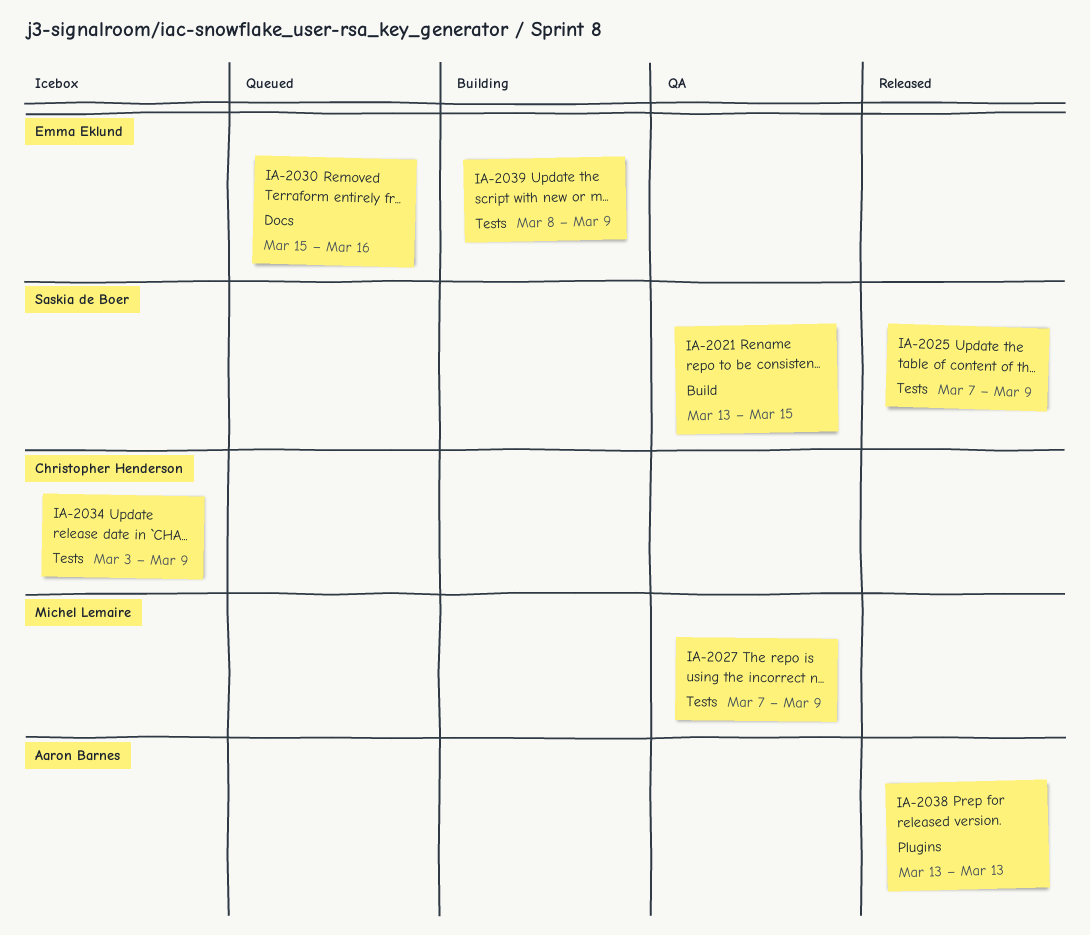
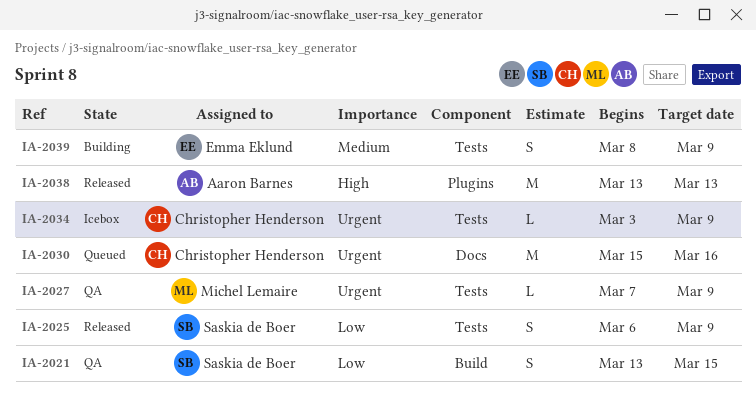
IA-2025, start: Mar 7 -> Mar 6
IA-2030, owner: Emma Eklund -> Christopher Henderson

